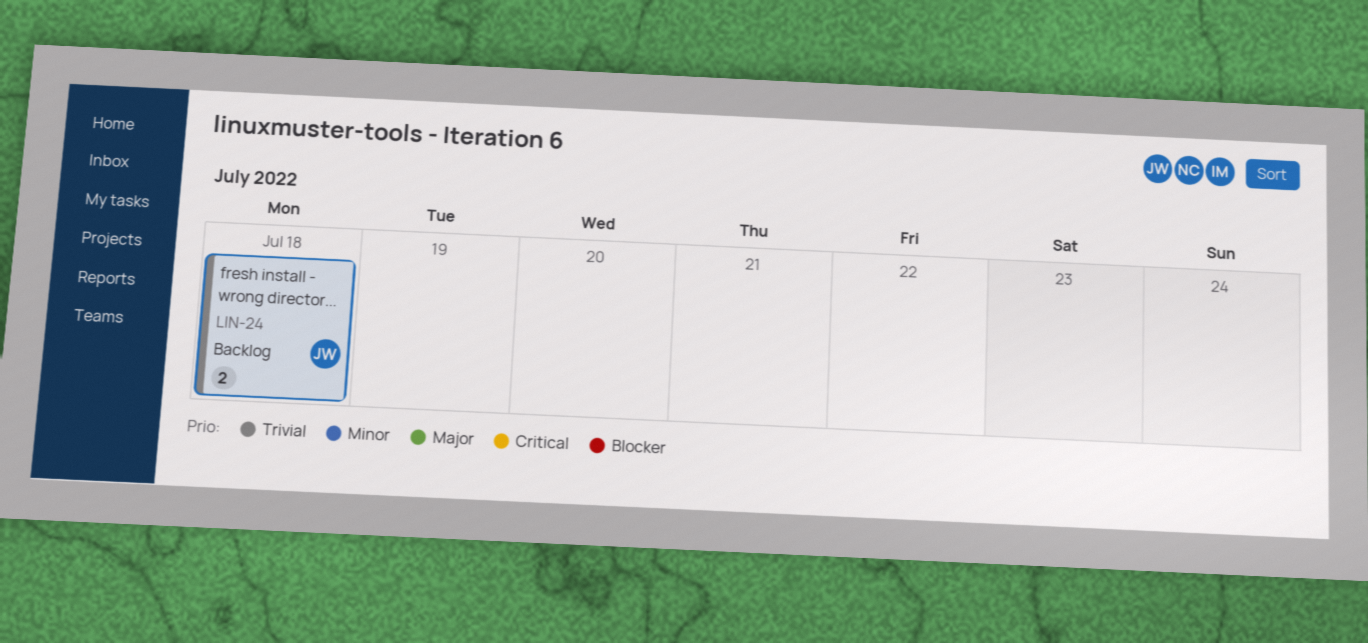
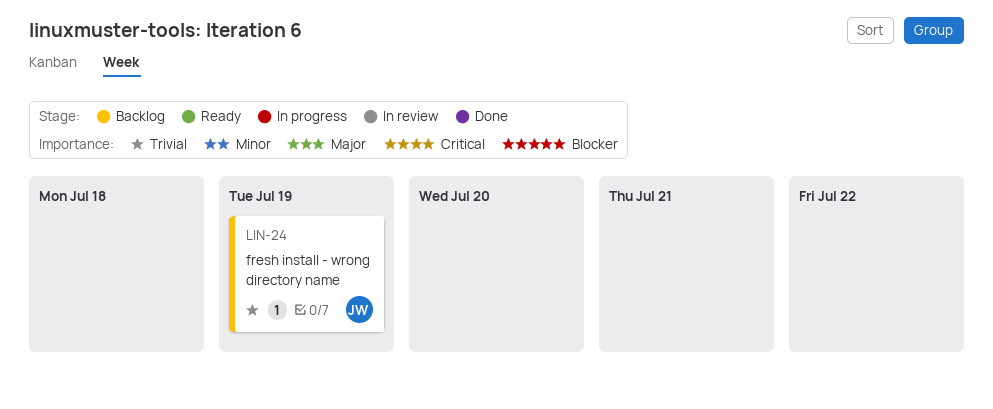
LIN-24, estimate: 2 -> 1
LIN-24, due: Jul 18 -> Jul 19

